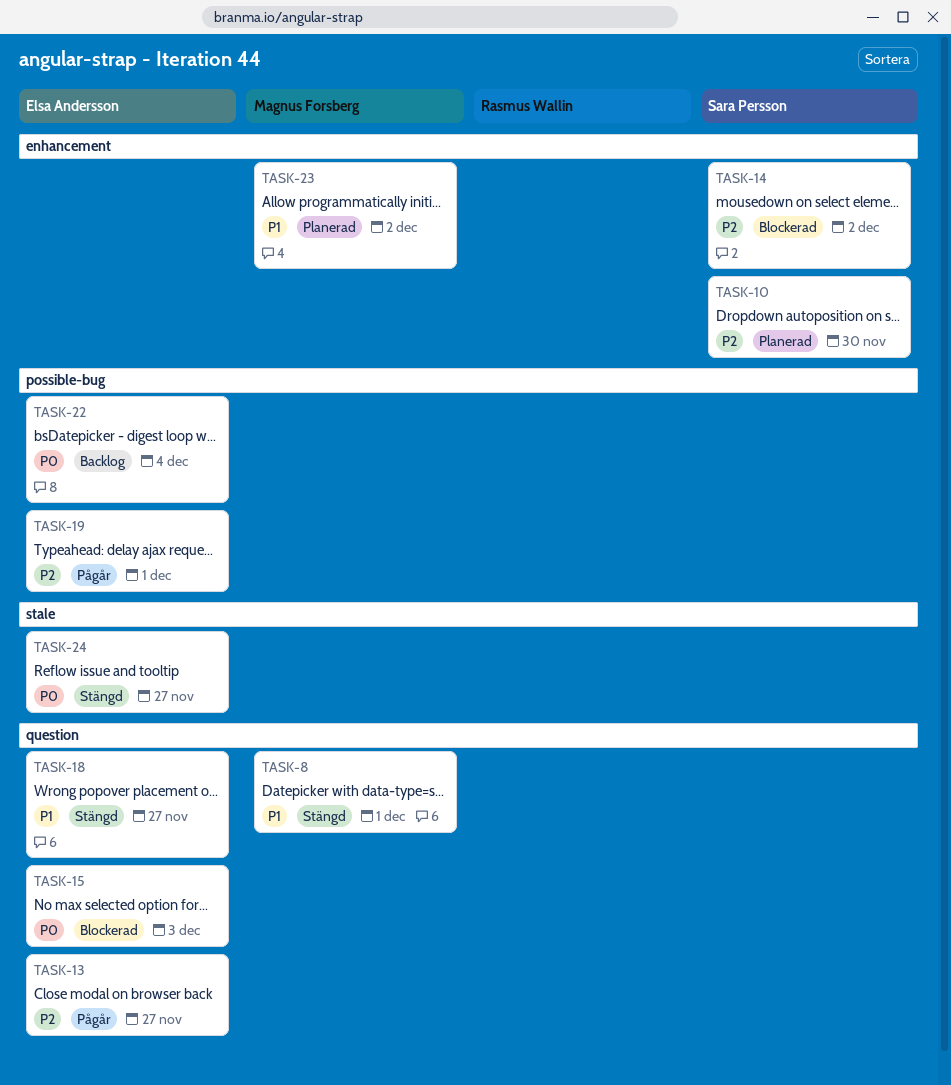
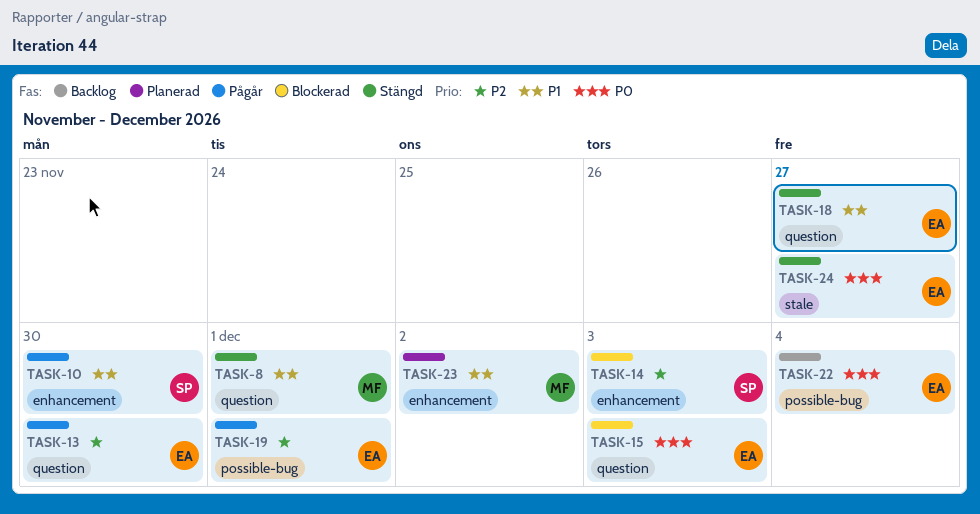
TASK-10, status: Planerad -> Pågår
TASK-10, priority: P2 -> P1
TASK-13, due: Nov 27 -> Nov 30
TASK-14, due: Dec 2 -> Dec 3

